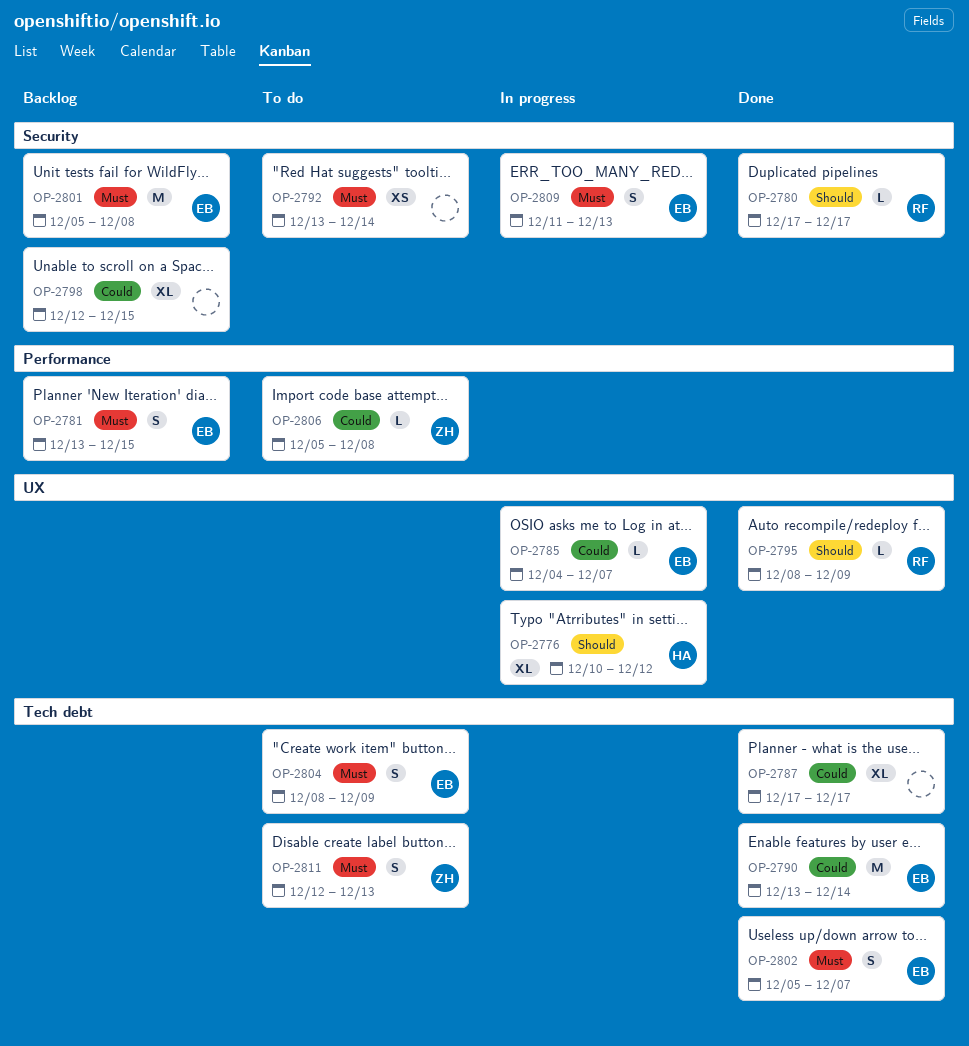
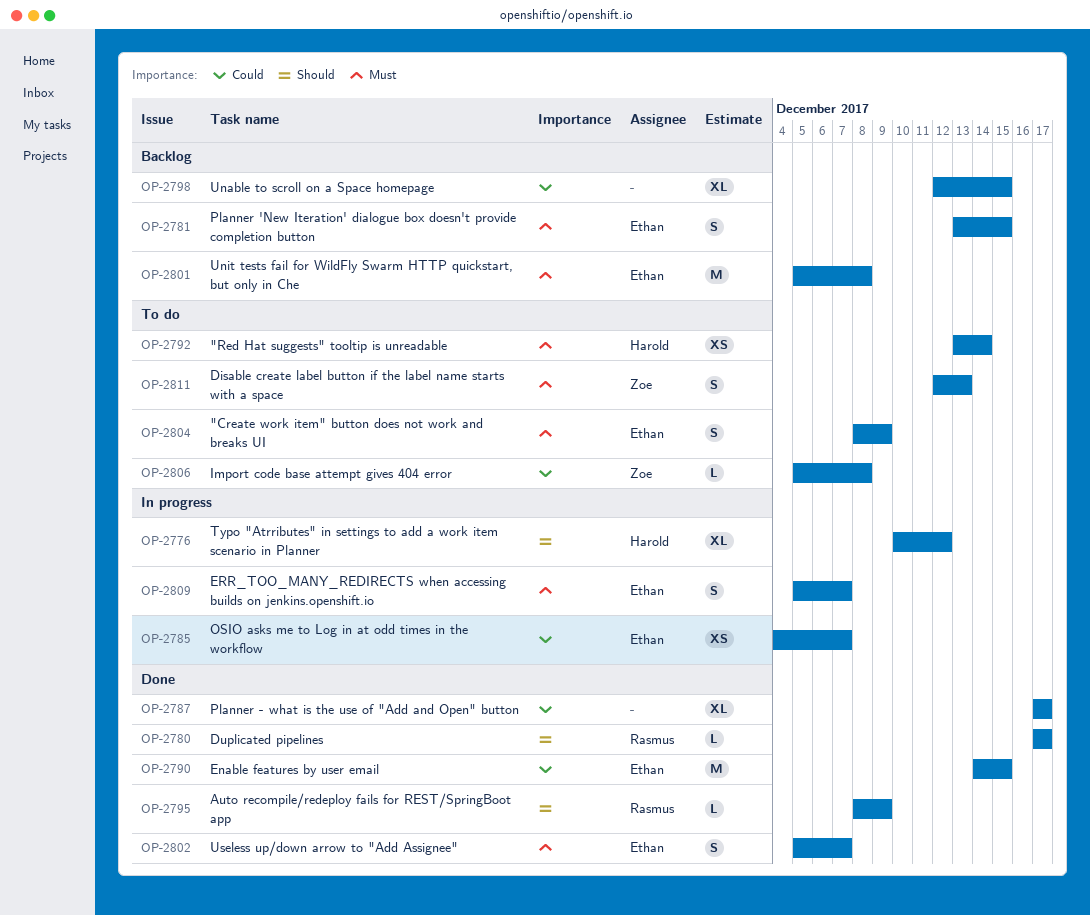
OP-2785, estimate: L -> XS
OP-2790, start: Dec 13 -> Dec 14
OP-2790, due: Dec 14 -> Dec 15
OP-2792, owner: none -> Harold
OP-2809, start: Dec 11 -> Dec 5
OP-2809, due: Dec 13 -> Dec 7

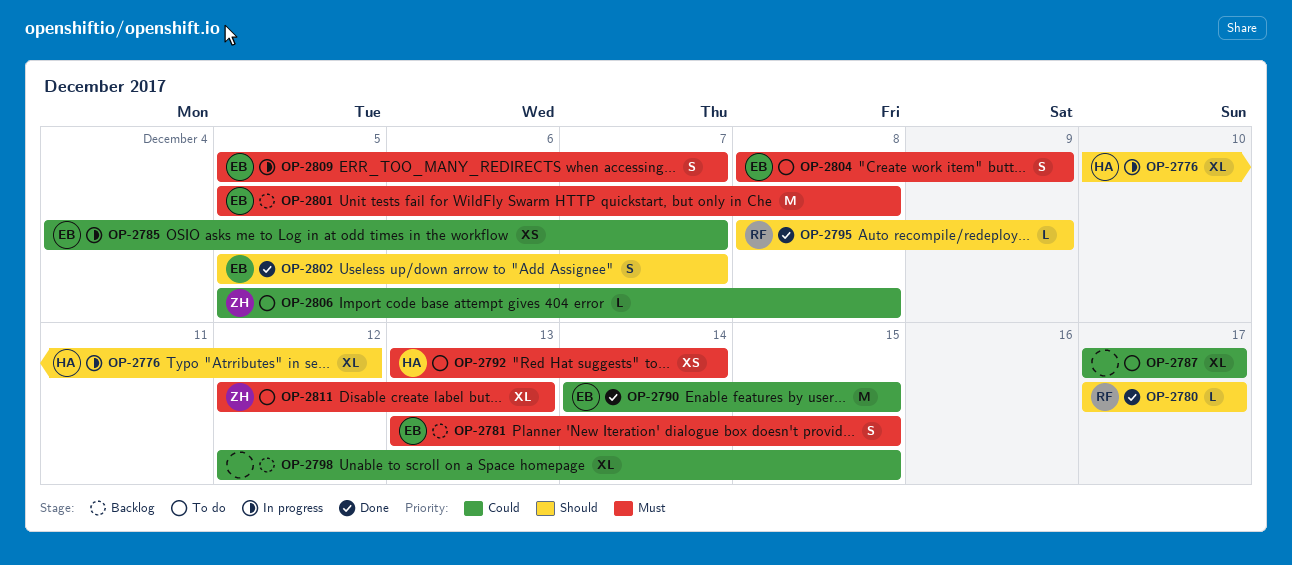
OP-2787, status: Done -> To do
OP-2802, priority: Must -> Should
OP-2811, estimate: S -> XL

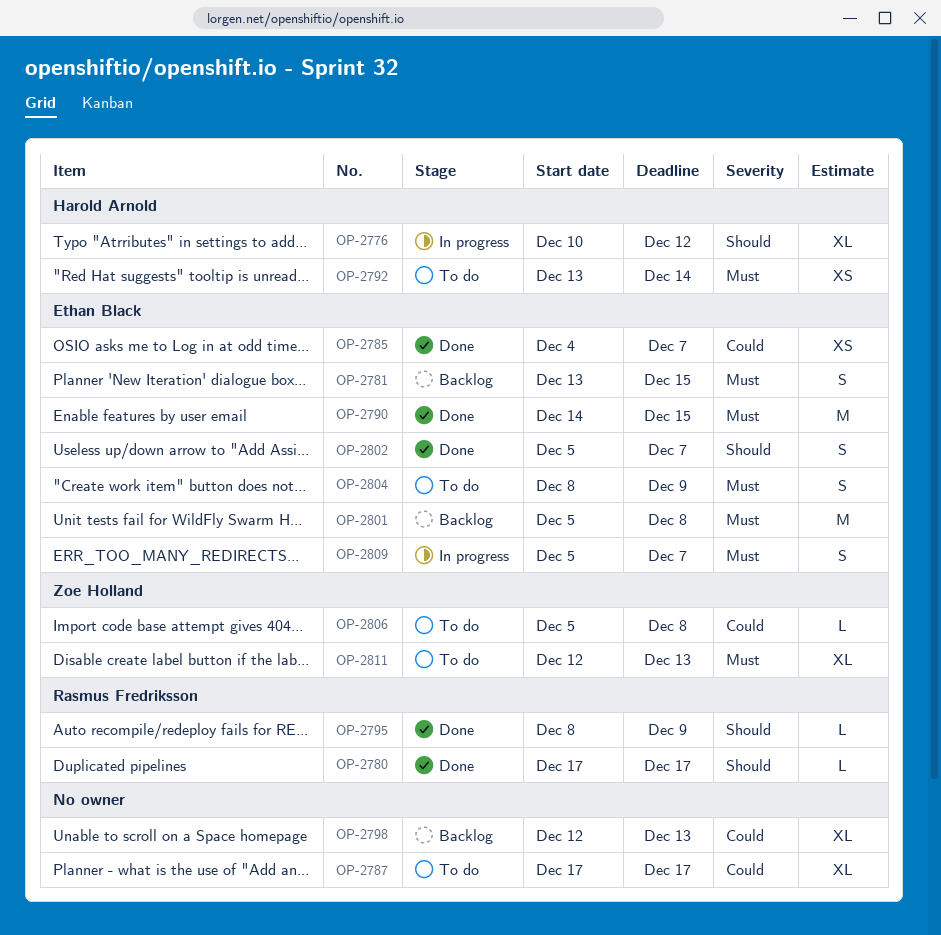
OP-2785, status: In progress -> Done
OP-2790, priority: Could -> Must
OP-2798, due: Dec 15 -> Dec 13

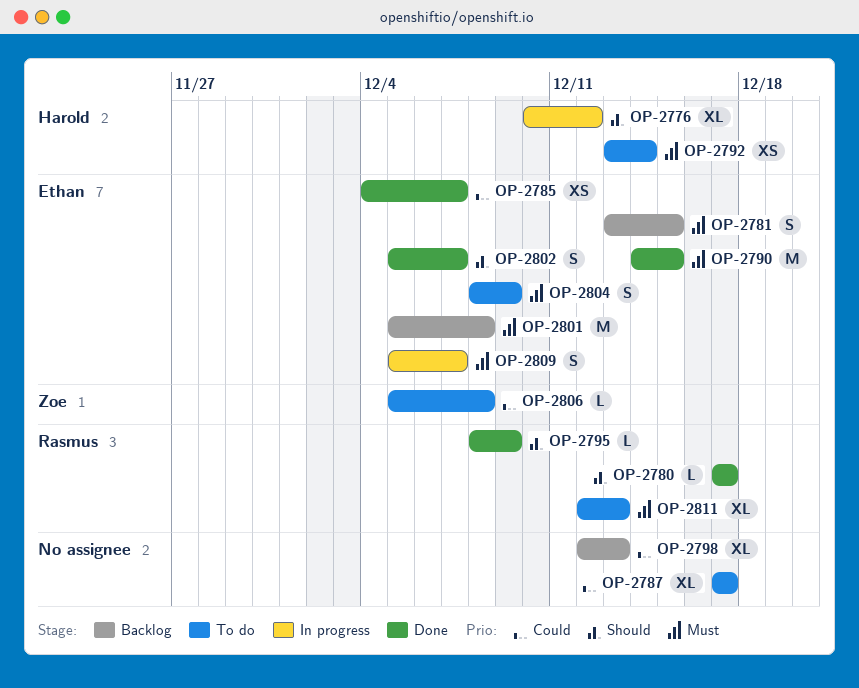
OP-2811, owner: Zoe Holland -> Rasmus Fredriksson

